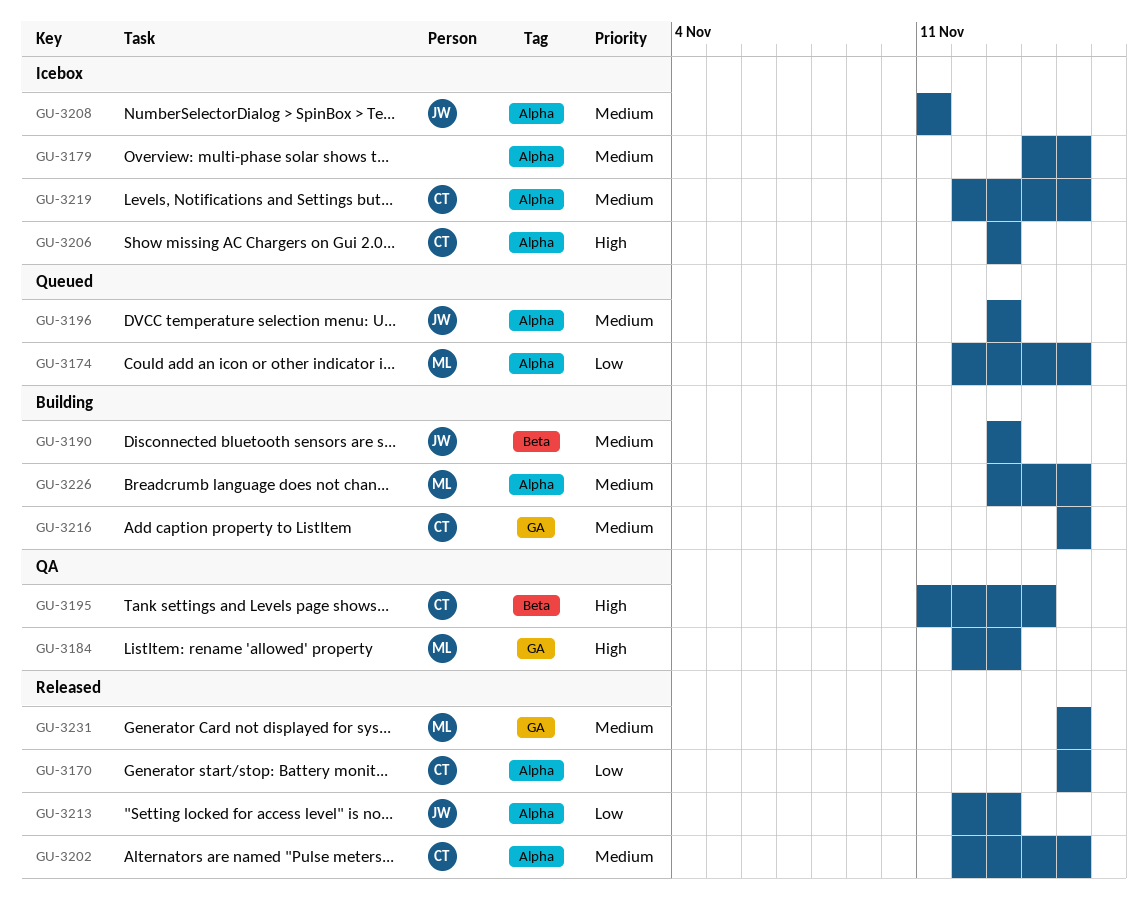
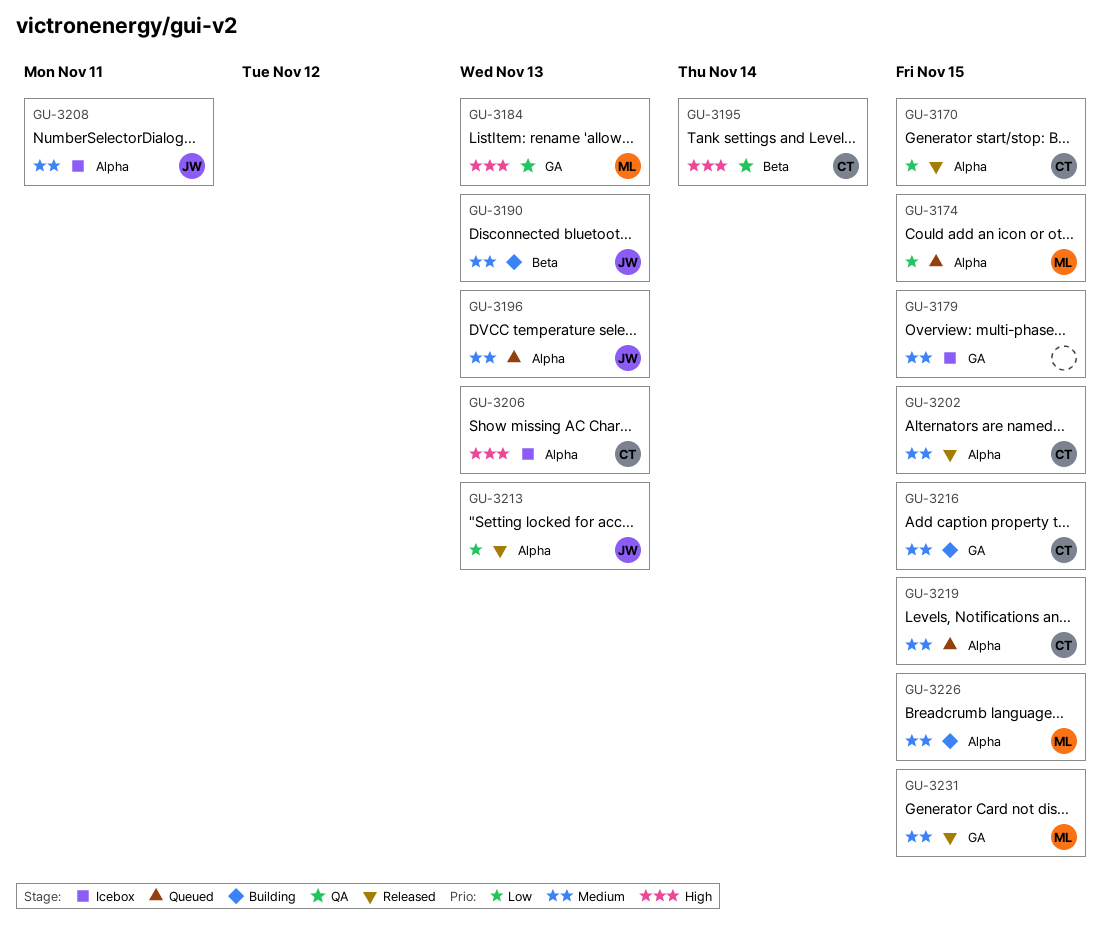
GU-3179, label: Alpha -> GA
GU-3219, status: Icebox -> Queued

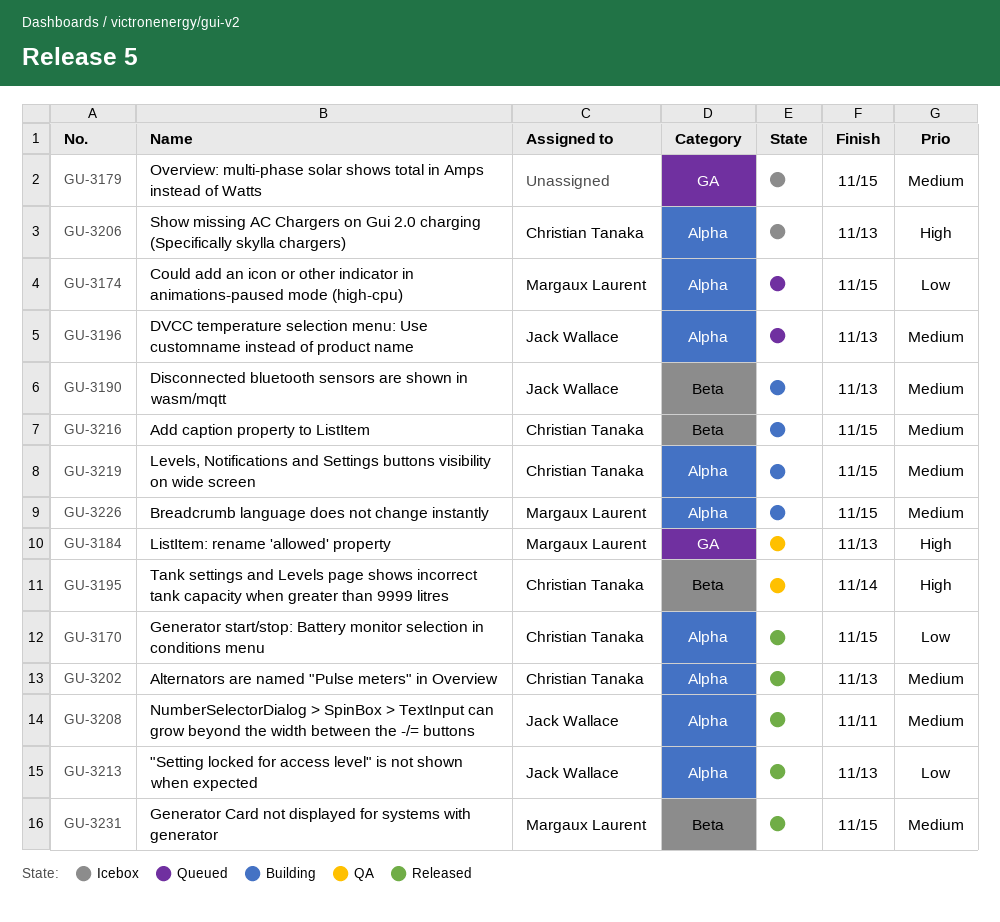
GU-3202, due: Nov 15 -> Nov 13
GU-3208, status: Icebox -> Released
GU-3216, label: GA -> Beta
GU-3219, status: Queued -> Building
GU-3231, label: GA -> Beta

